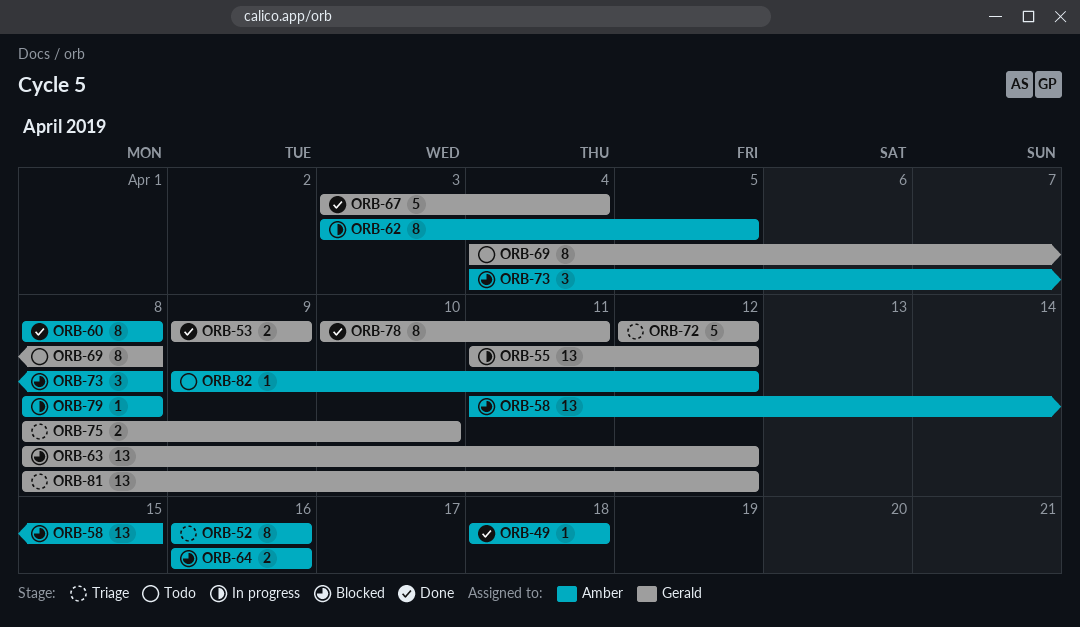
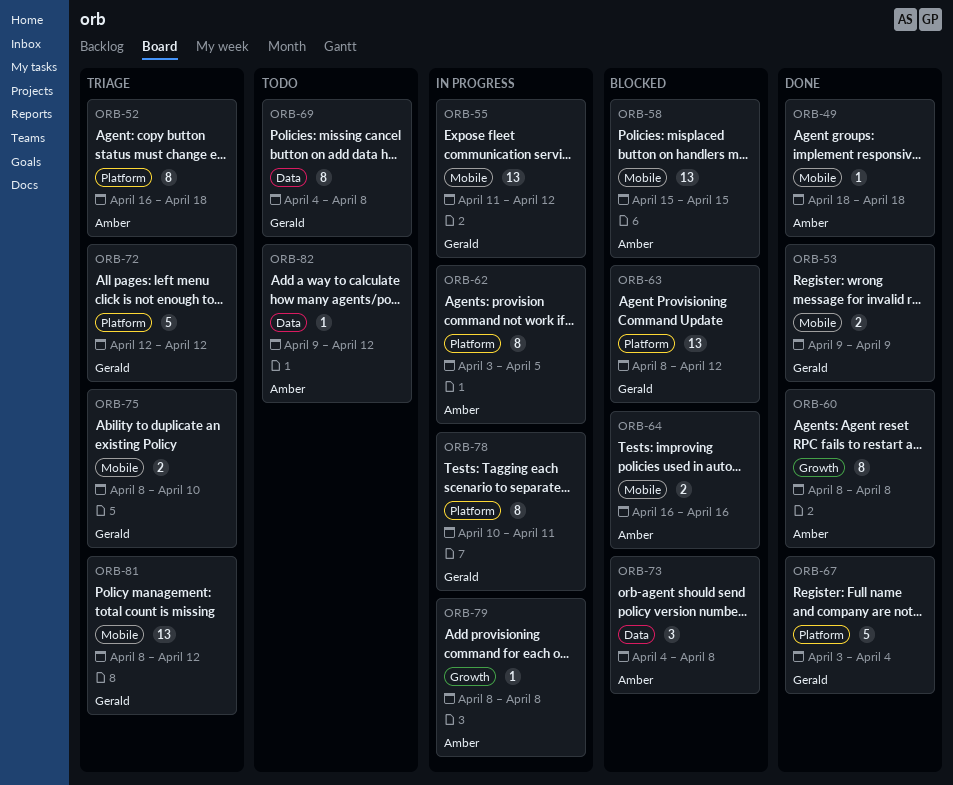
ORB-52, due: Apr 16 -> Apr 18
ORB-58, start: Apr 11 -> Apr 15
ORB-78, status: Done -> In progress

